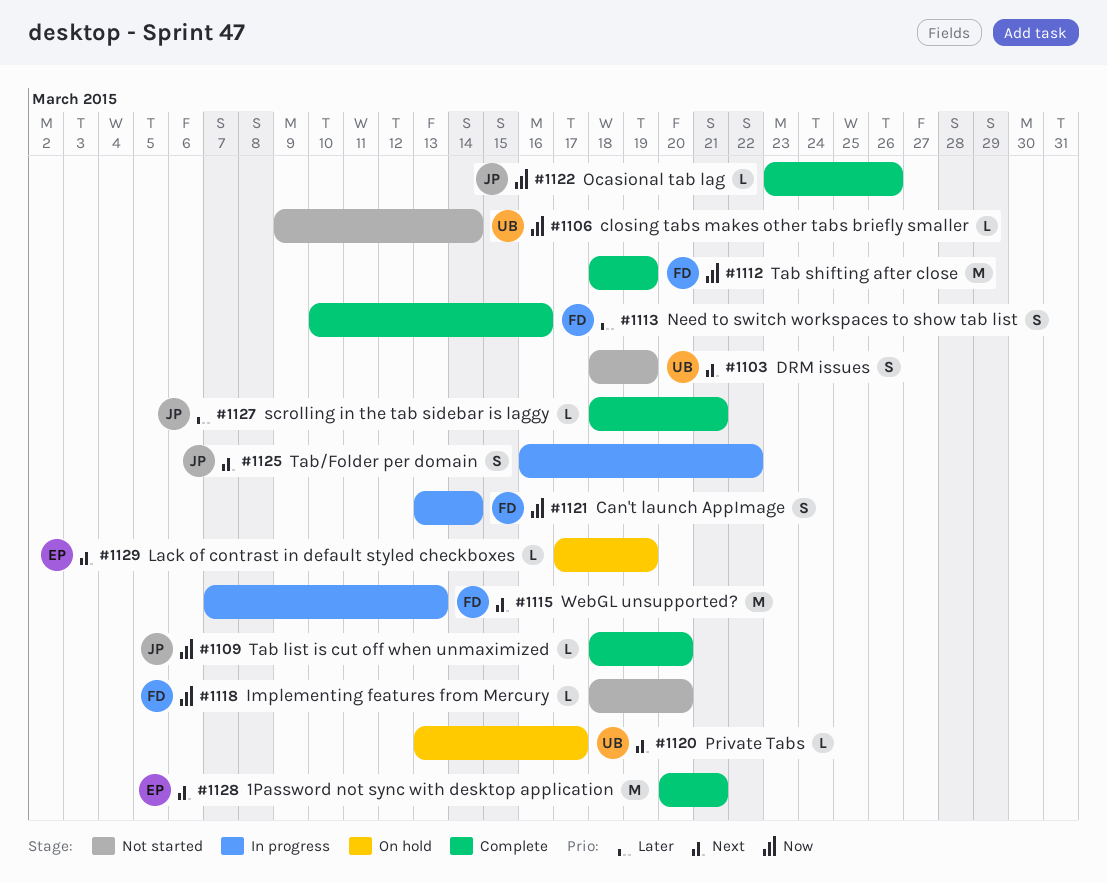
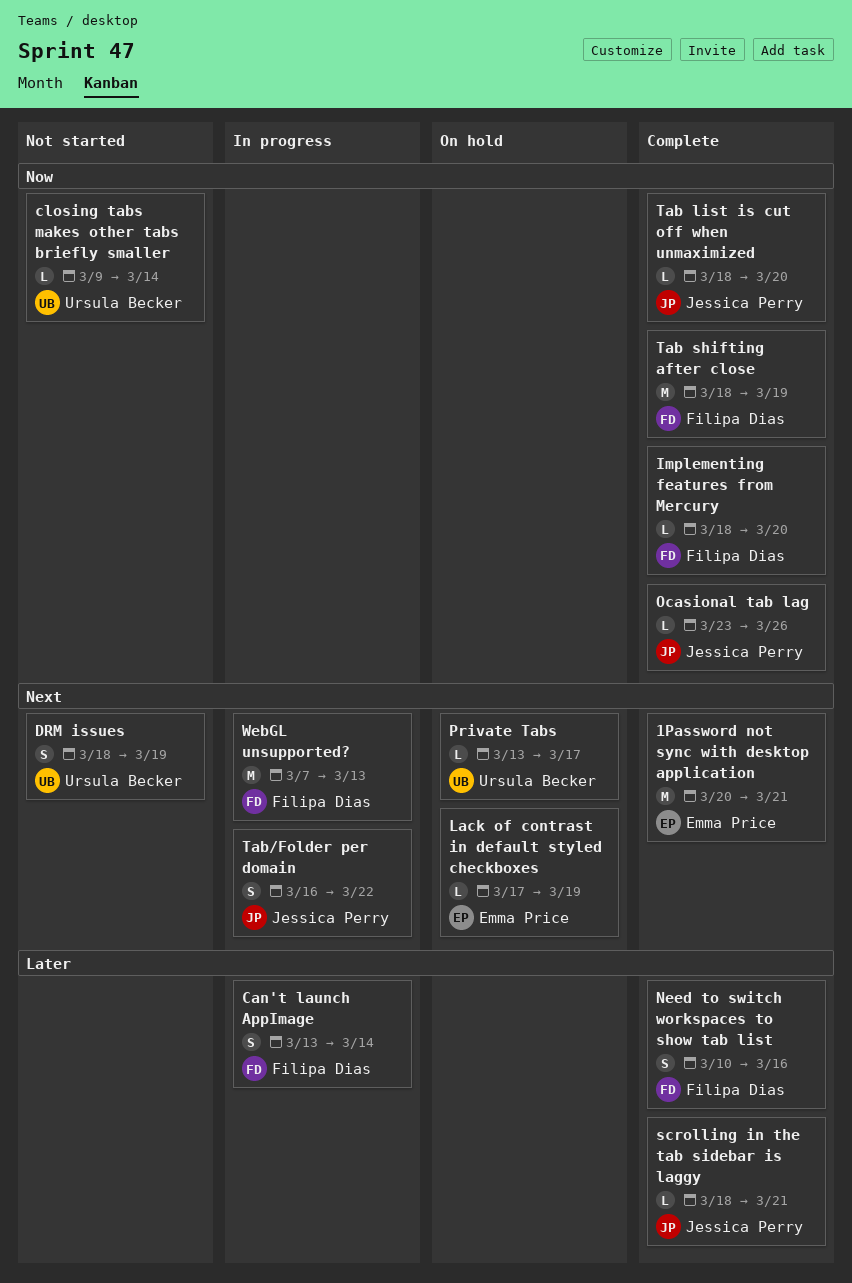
Can't launch AppImage, priority: Now -> Later
Implementing features from Mercury, status: Not started -> Complete

